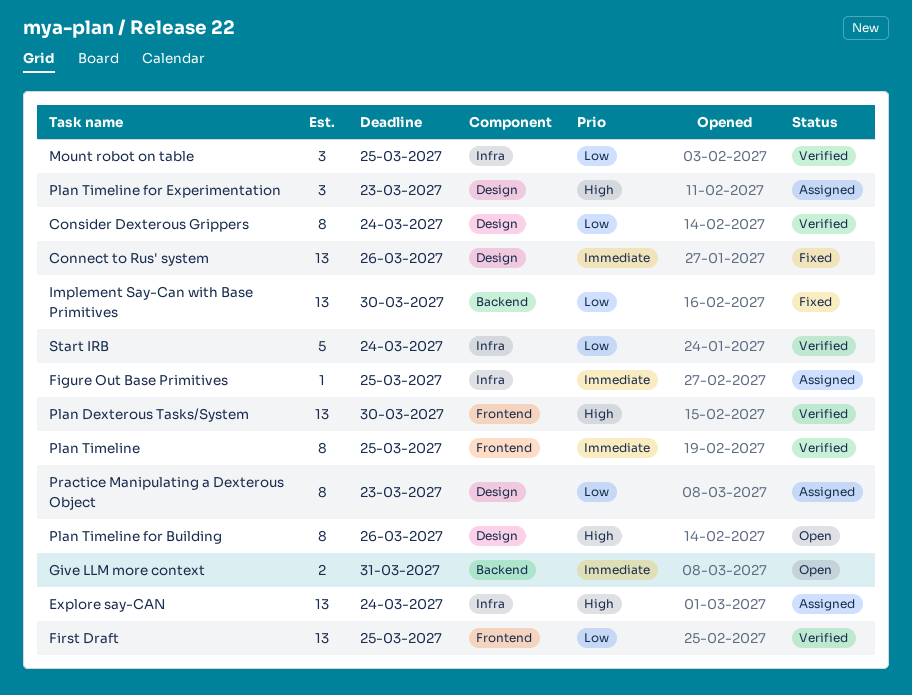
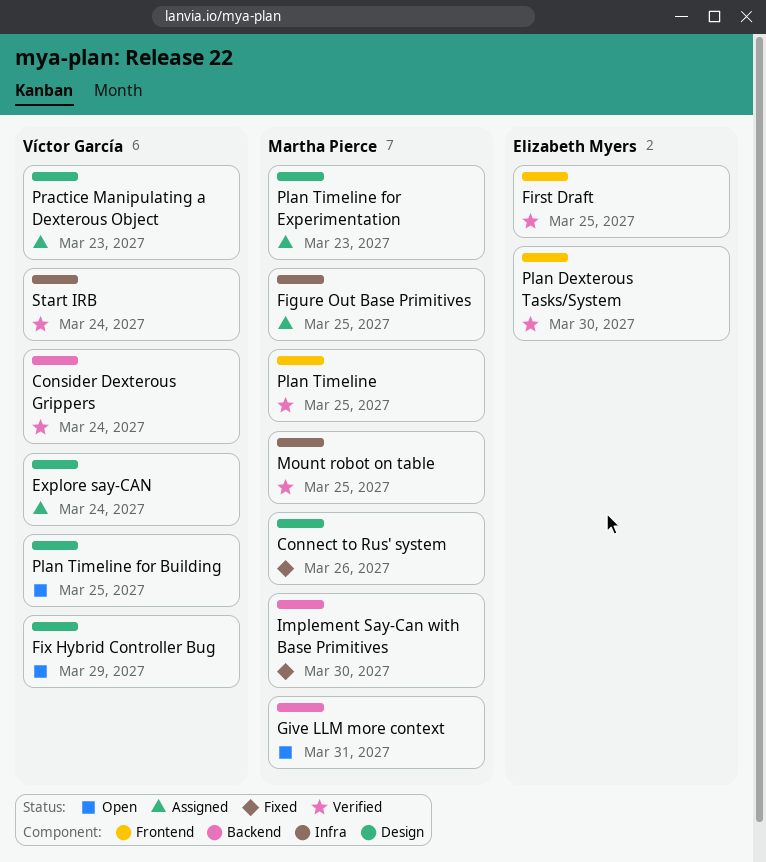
Consider Dexterous Grippers, label: Design -> Backend
Explore say-CAN, label: Infra -> Design
Fix Hybrid Controller Bug: none -> present
Plan Timeline for Building, due: Mar 26 -> Mar 25

